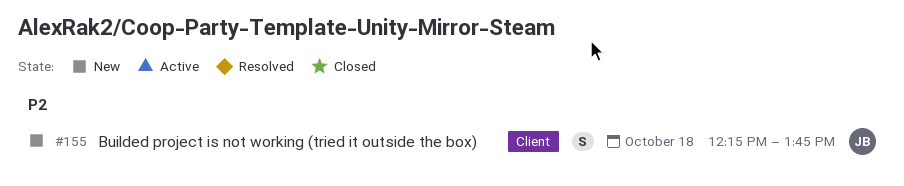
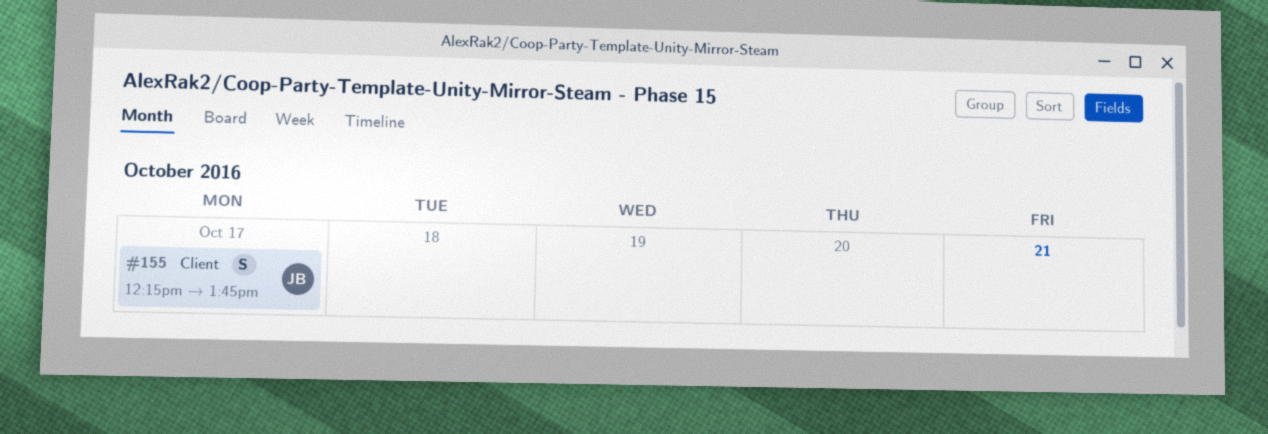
#155, day: Oct 18 -> Oct 17

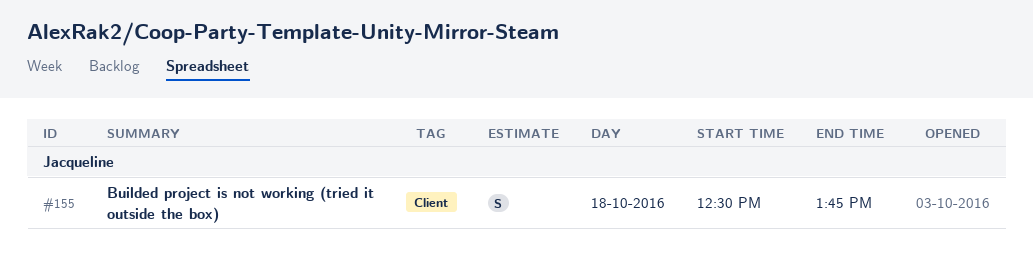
#155, day: Oct 17 -> Oct 18
#155, begins: 12:15 -> 12:30

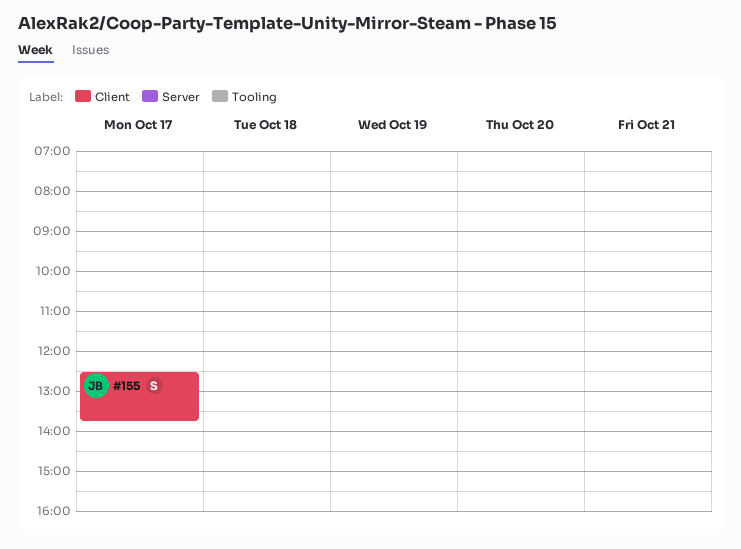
#155, day: Oct 18 -> Oct 17

